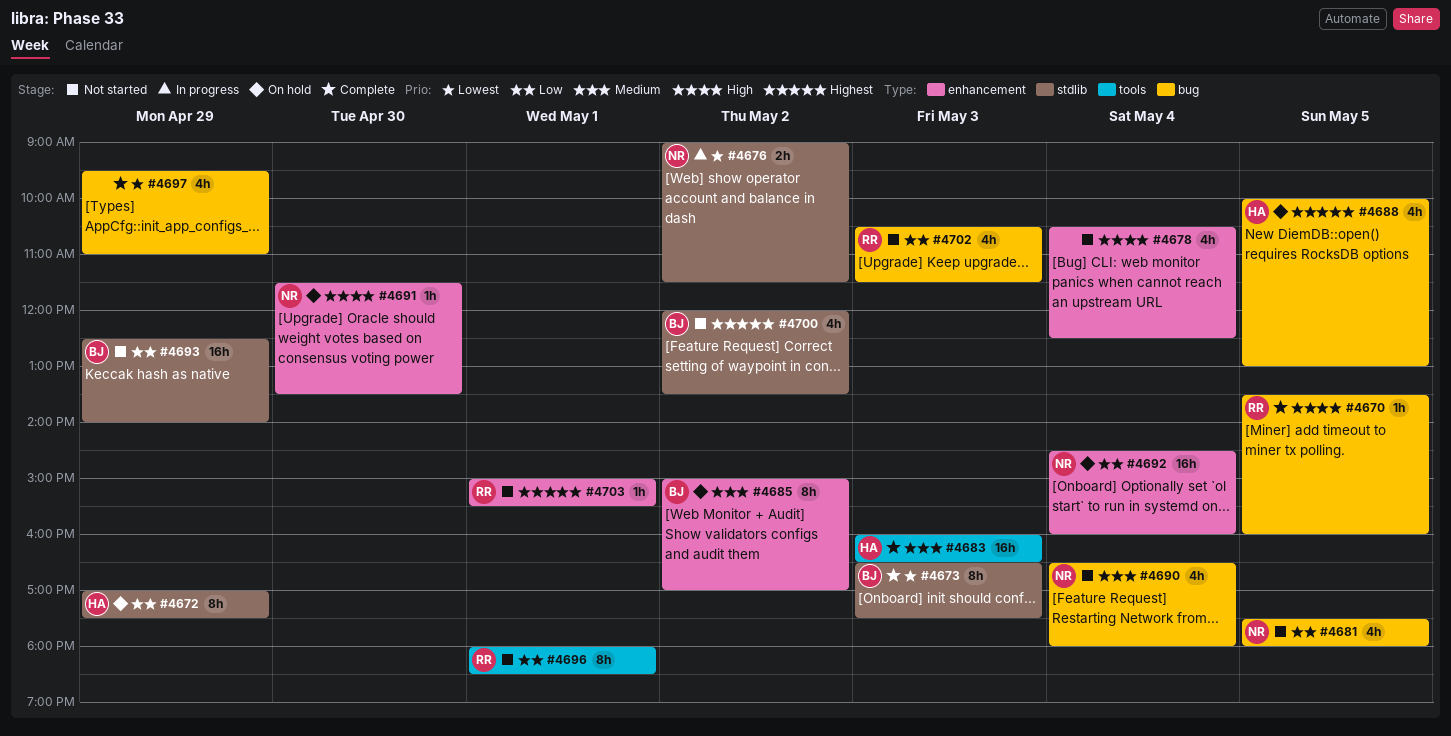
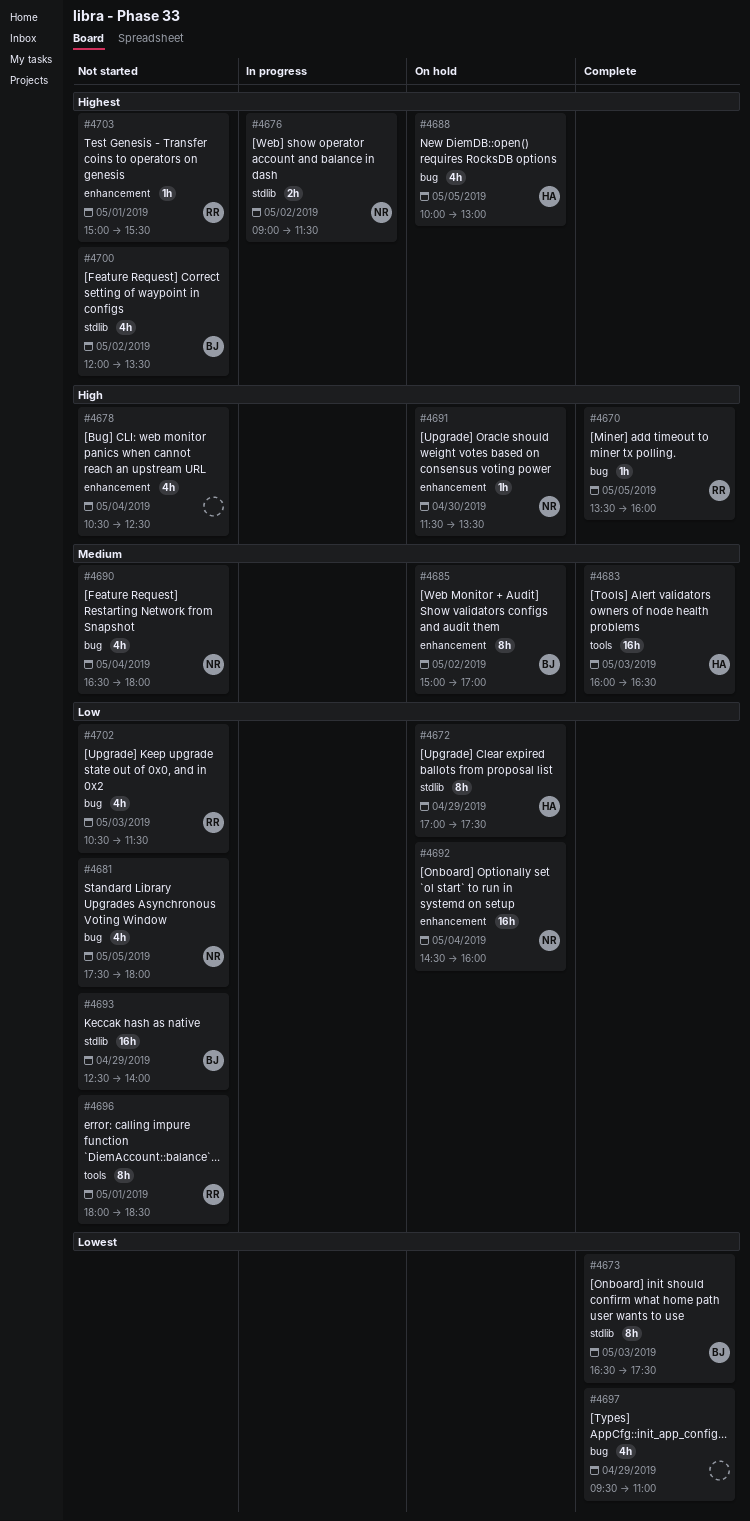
#4676, priority: Lowest -> Highest

